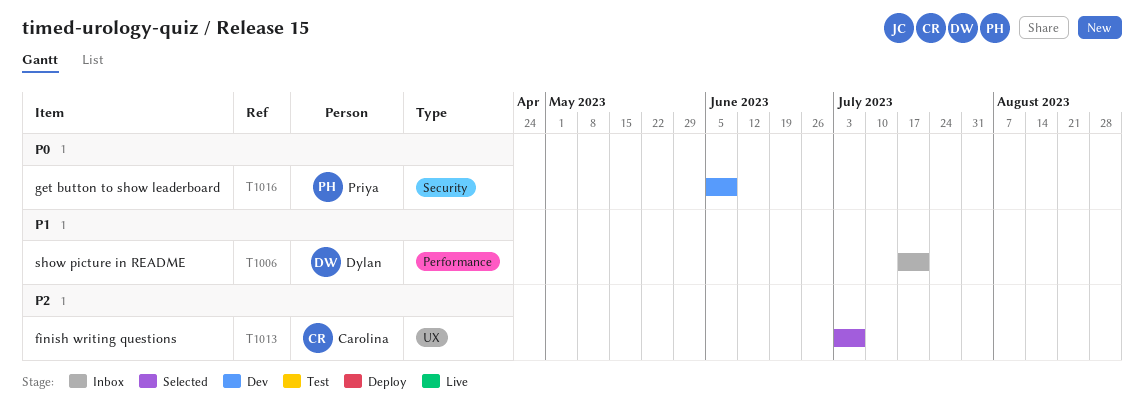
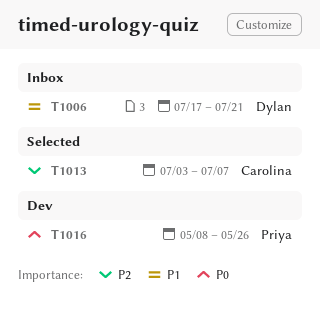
T1016, start: Jun 5 -> May 8
T1016, due: Jun 9 -> May 26

